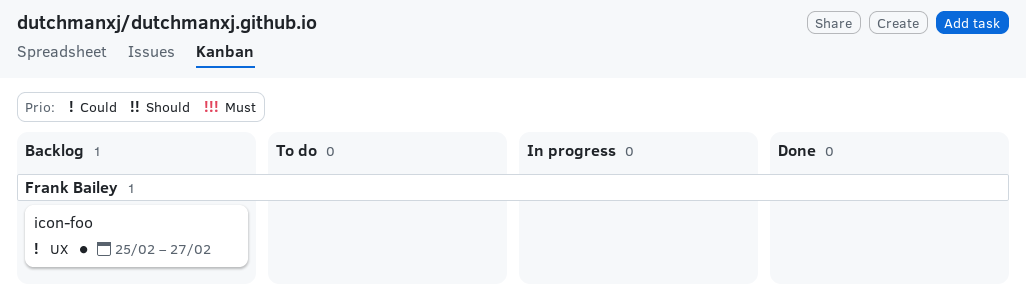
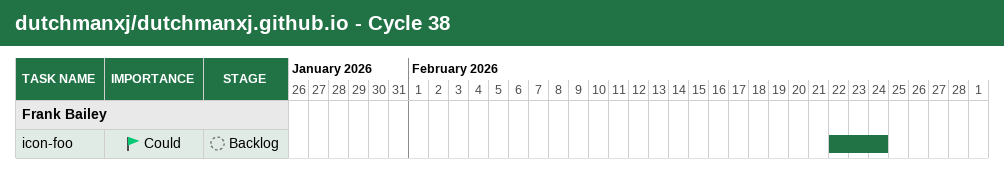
icon-foo, start: Feb 25 -> Feb 22
icon-foo, due: Feb 27 -> Feb 24

